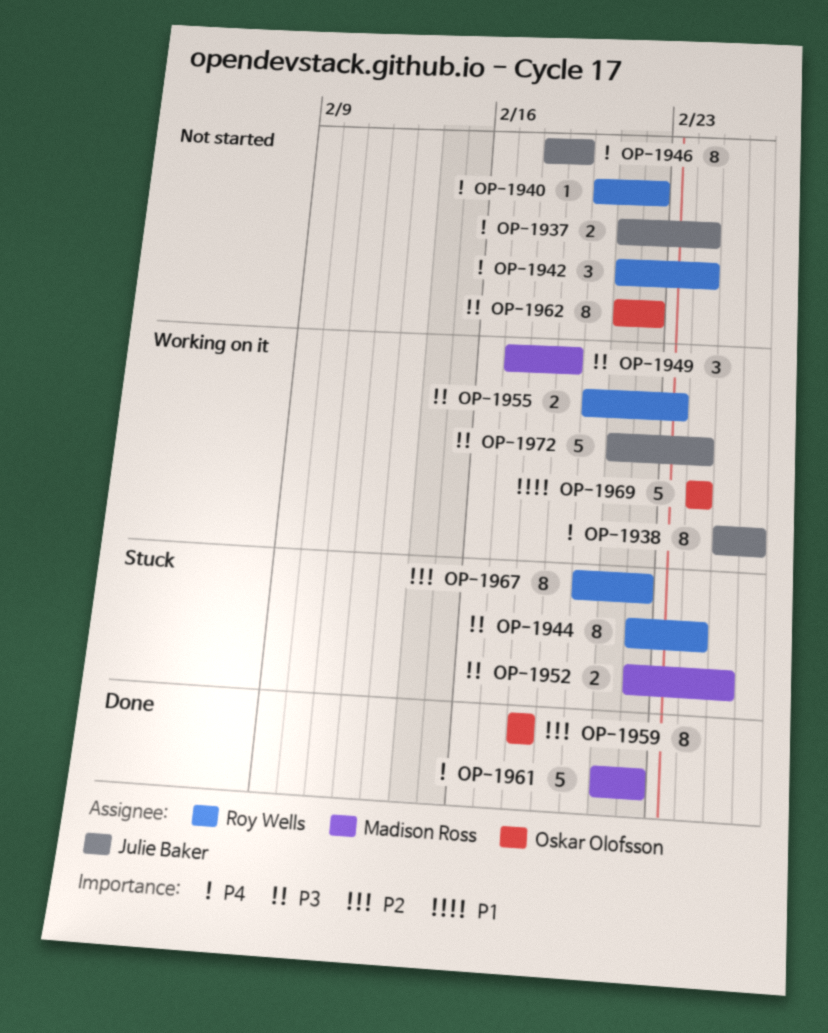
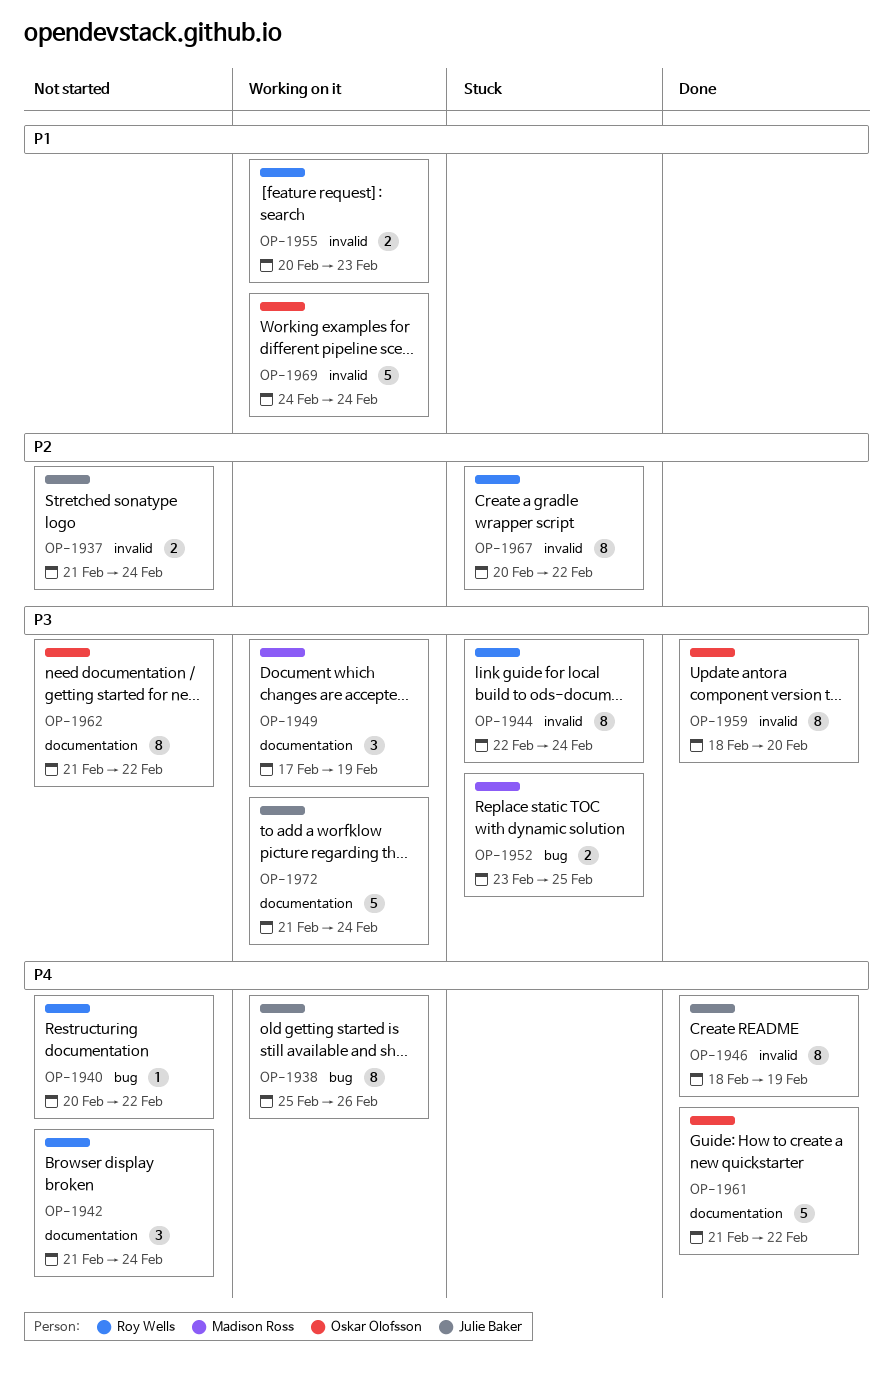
OP-1937, priority: P4 -> P2
OP-1946, status: Not started -> Done
OP-1952, start: Feb 22 -> Feb 23
OP-1955, priority: P3 -> P1
OP-1959, priority: P2 -> P3
OP-1959, due: Feb 18 -> Feb 20
OP-1961, owner: Madison Ross -> Oskar Olofsson

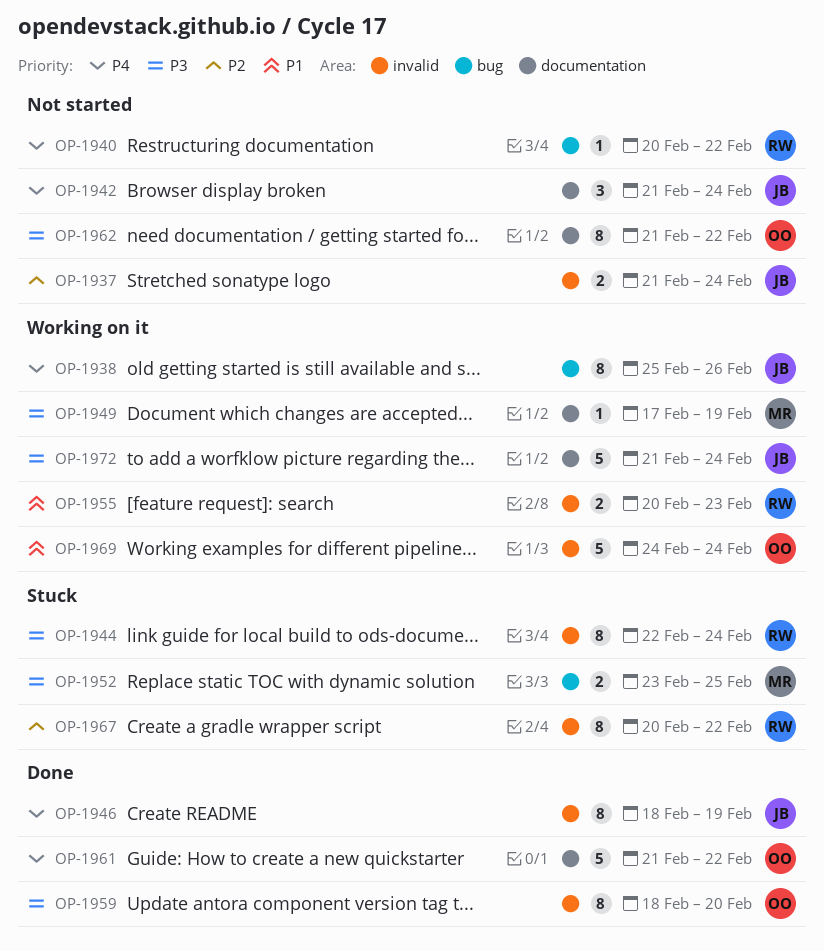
OP-1942, owner: Roy Wells -> Julie Baker
OP-1949, estimate: 3 -> 1

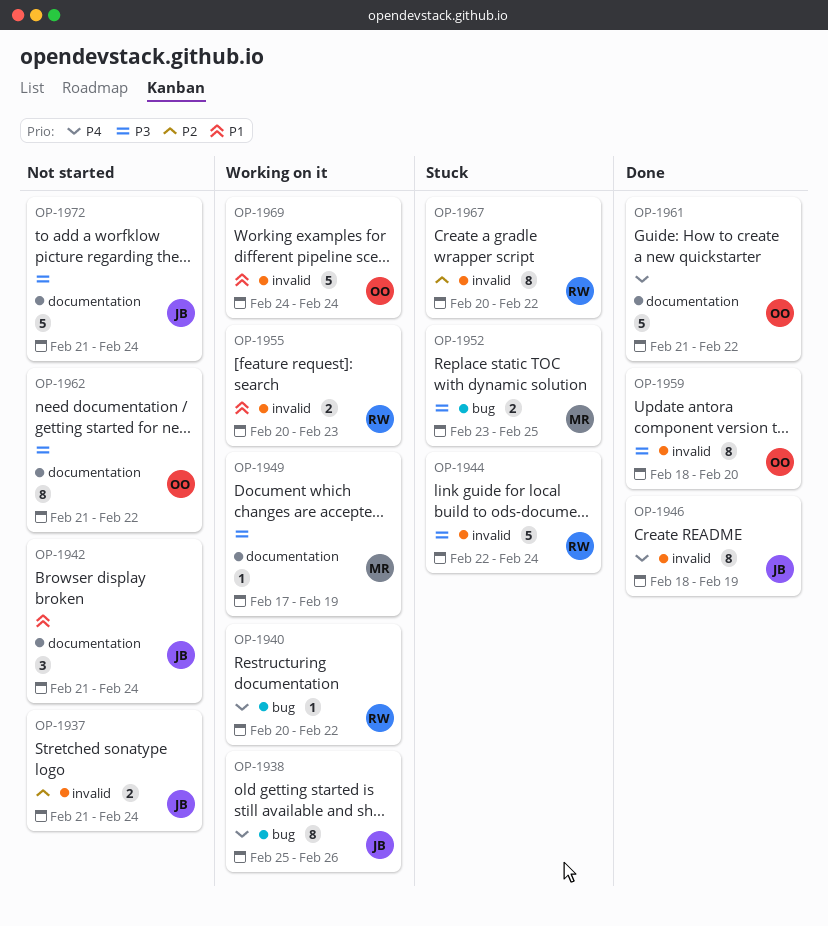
OP-1940, status: Not started -> Working on it
OP-1942, priority: P4 -> P1
OP-1944, estimate: 8 -> 5
OP-1972, status: Working on it -> Not started

